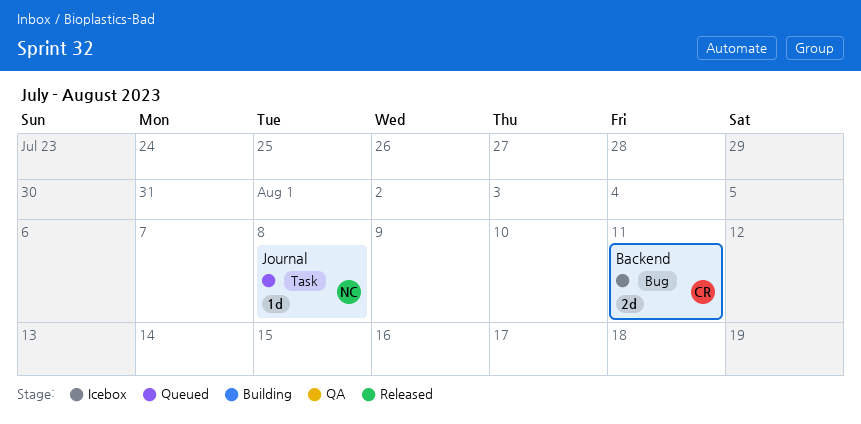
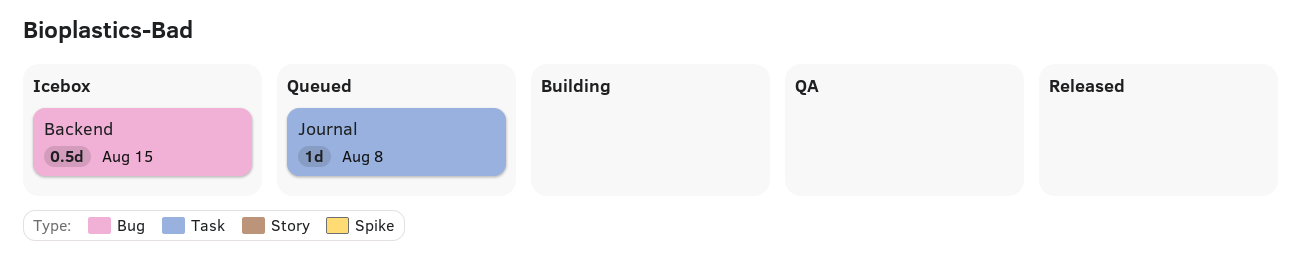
Backend, estimate: 2d -> 0.5d
Backend, due: Aug 11 -> Aug 15

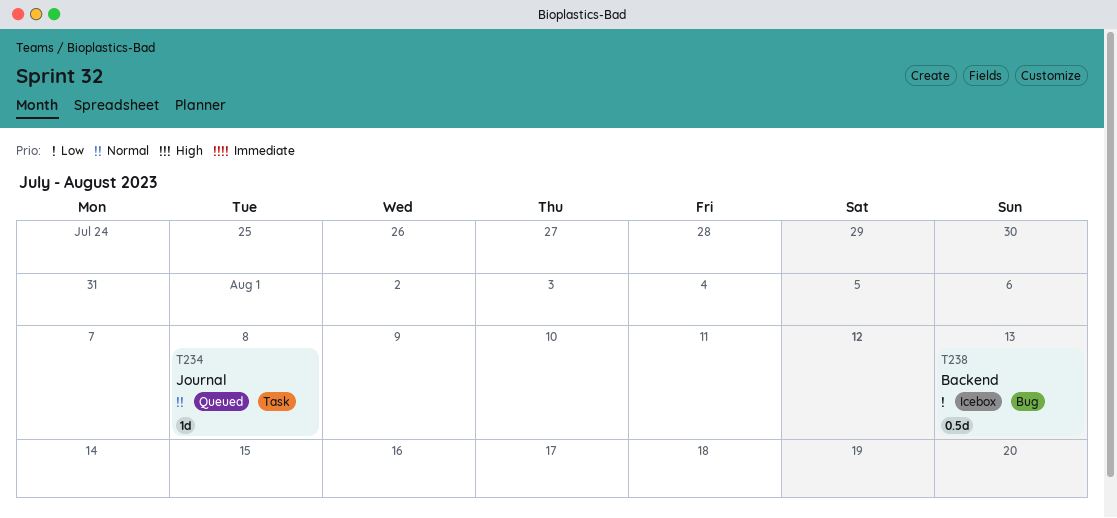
Backend, due: Aug 15 -> Aug 13

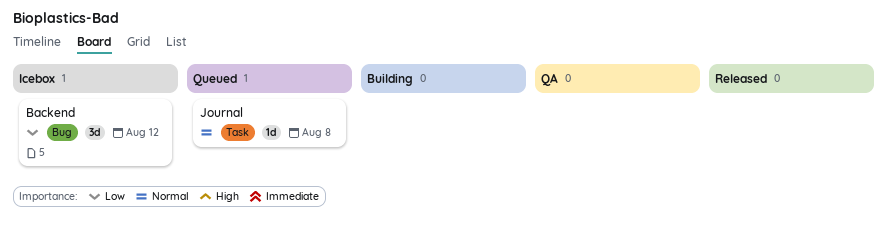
Backend, estimate: 0.5d -> 3d
Backend, due: Aug 13 -> Aug 12

